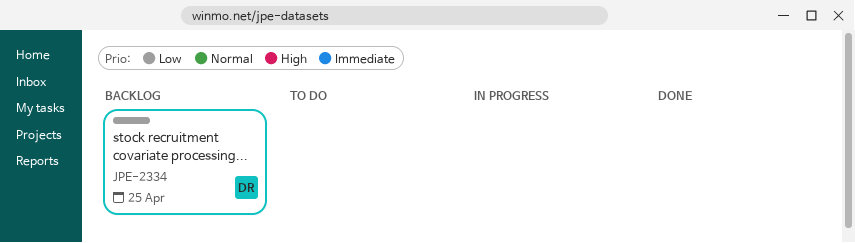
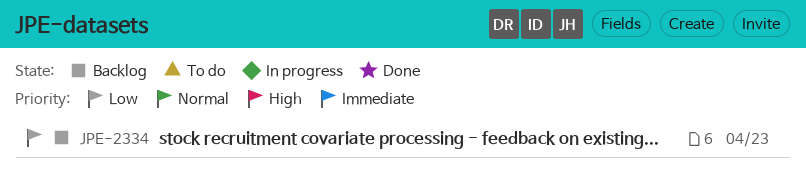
JPE-2334, due: Apr 25 -> Apr 23

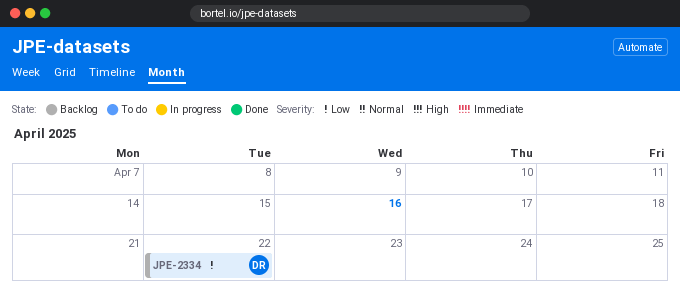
JPE-2334, due: Apr 23 -> Apr 22

